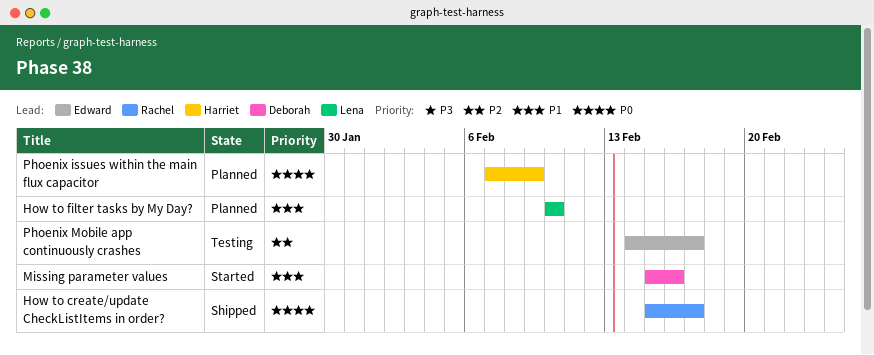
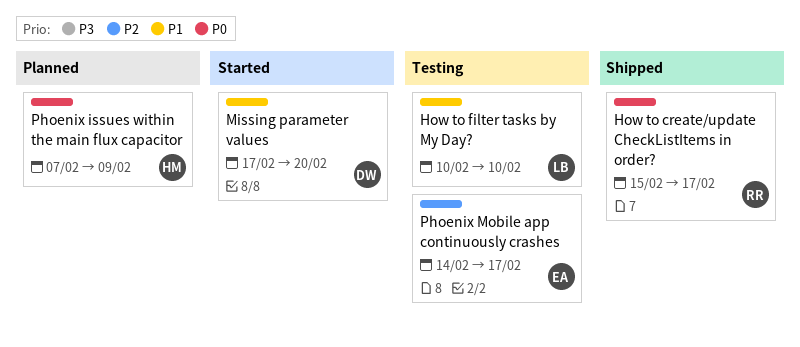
How to filter tasks by My Day?, status: Planned -> Testing
Missing parameter values, start: Feb 15 -> Feb 17
Missing parameter values, due: Feb 16 -> Feb 20

